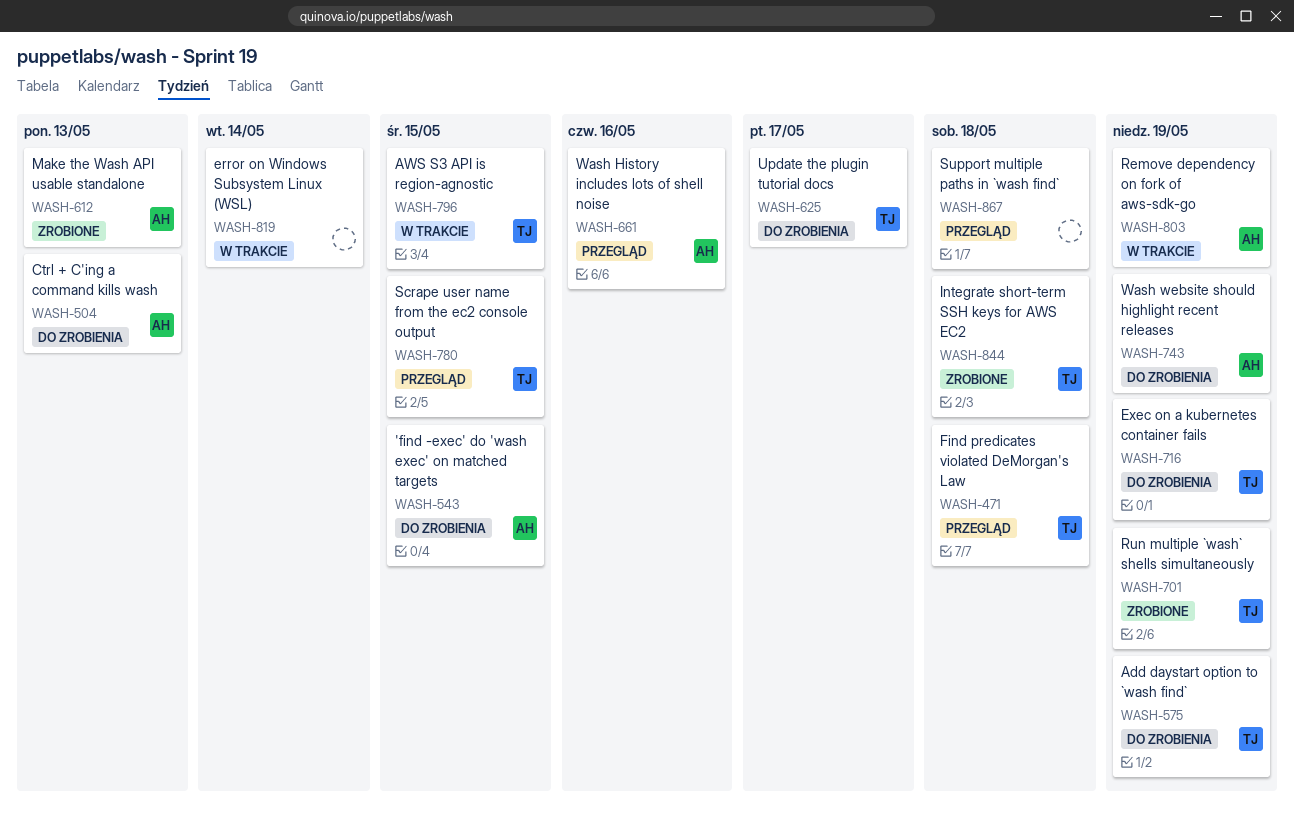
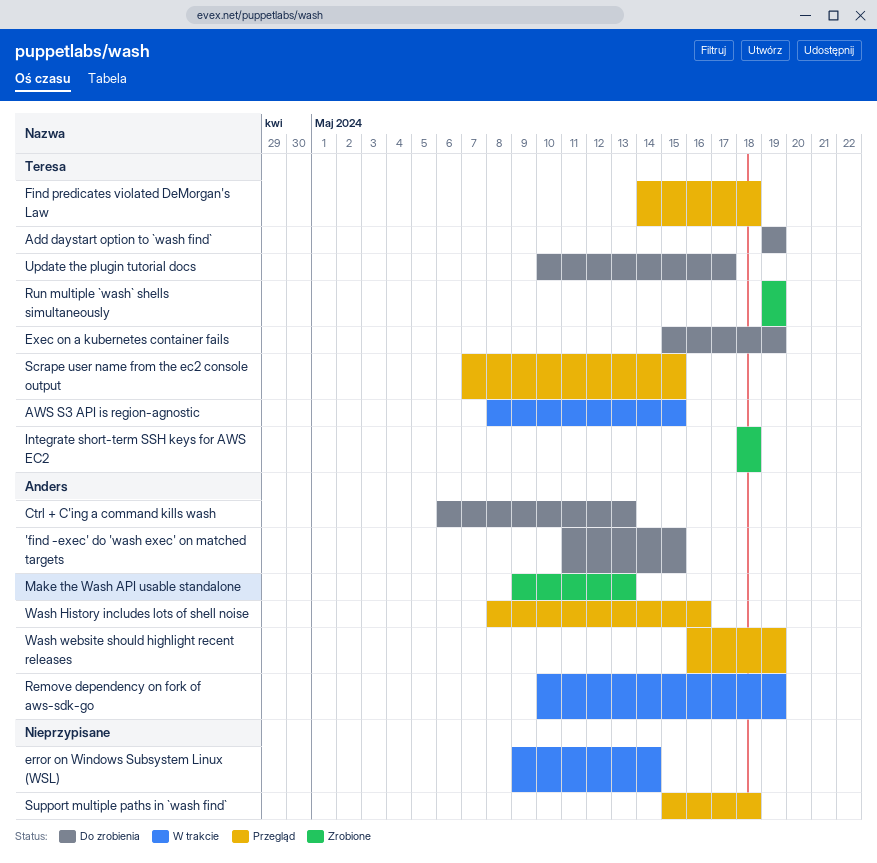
Wash website should highlight recent releases, status: Do zrobienia -> Przegląd

